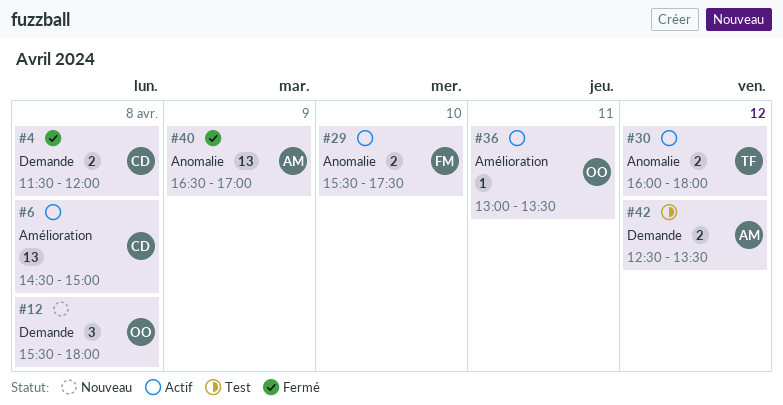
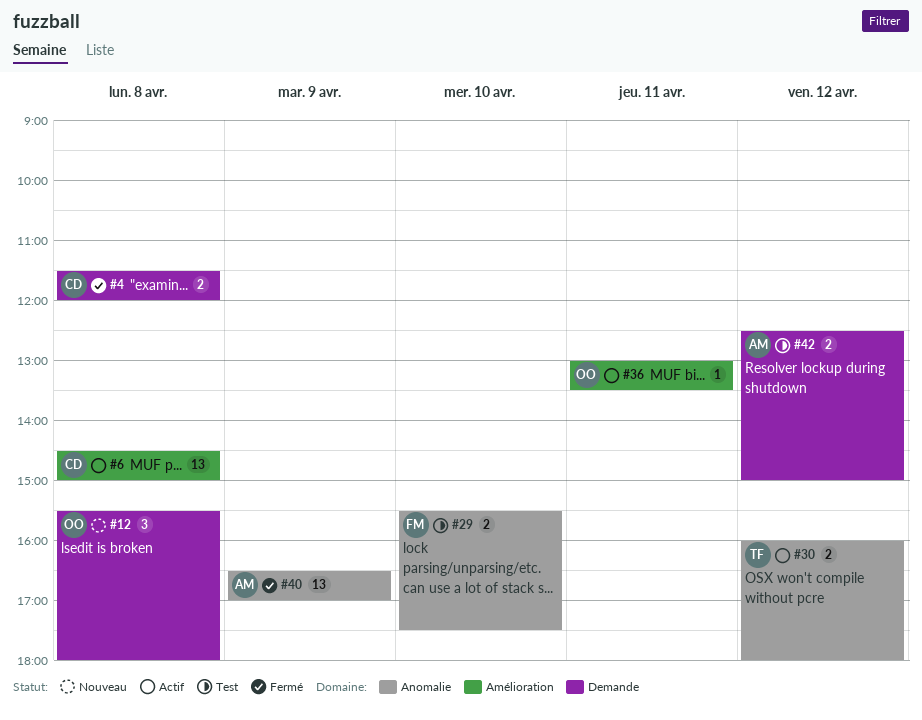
#29, status: Actif -> Test
#42, ends: 13:30 -> 15:00

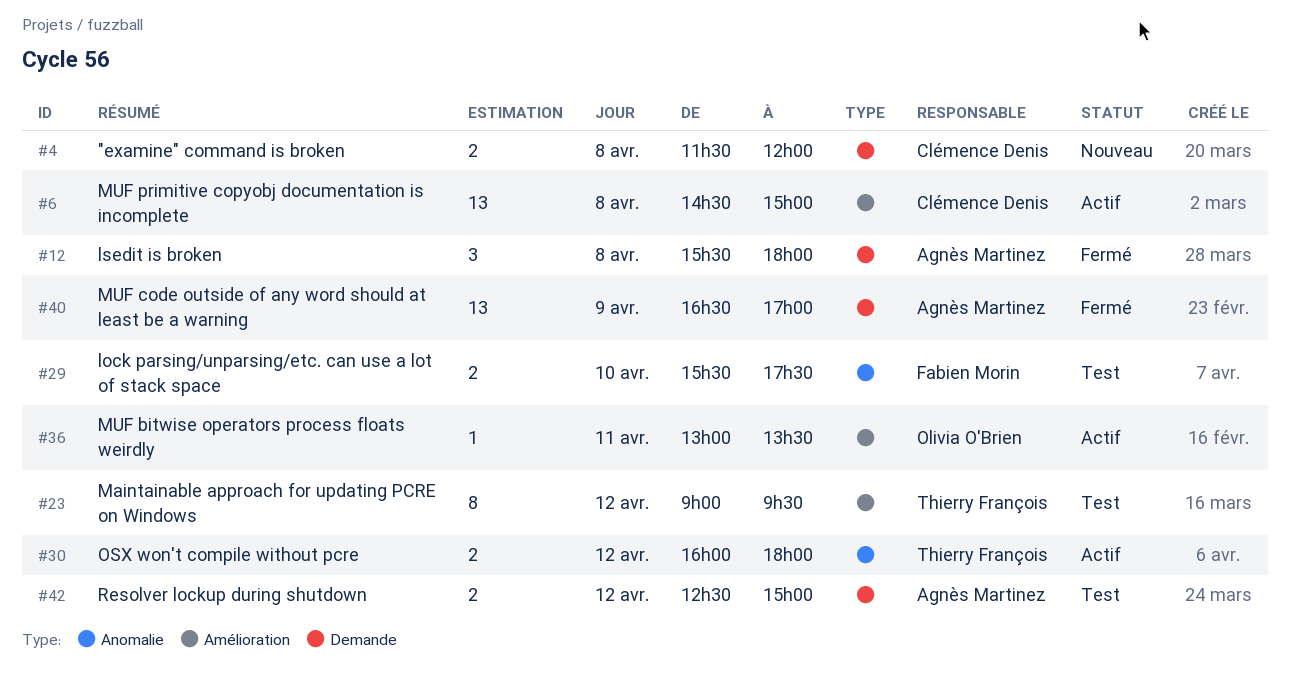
#4, status: Fermé -> Nouveau
#12, status: Nouveau -> Fermé
#12, owner: Olivia O'Brien -> Agnès Martinez
#23: none -> present
#40, label: Anomalie -> Demande

